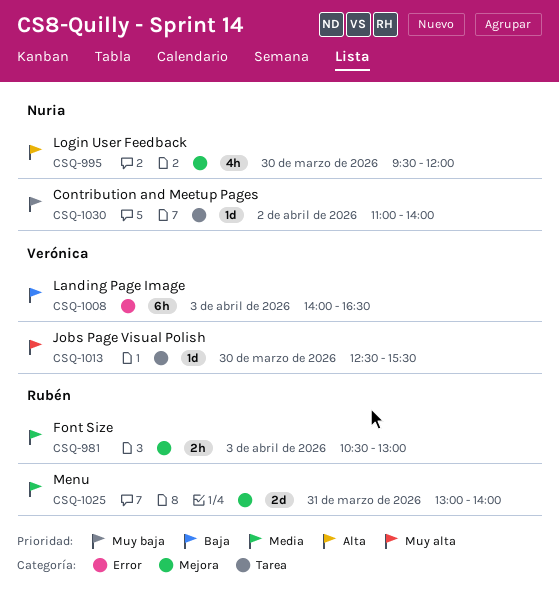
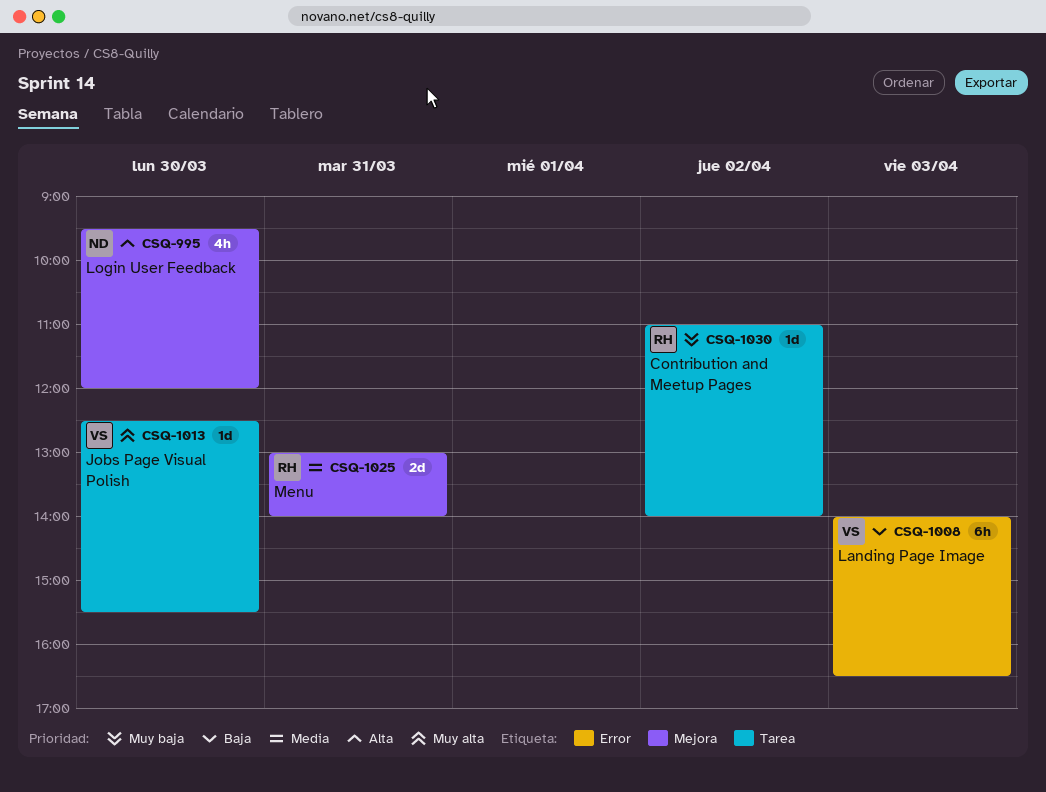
CSQ-981: present -> none
CSQ-1030, owner: Nuria -> Rubén

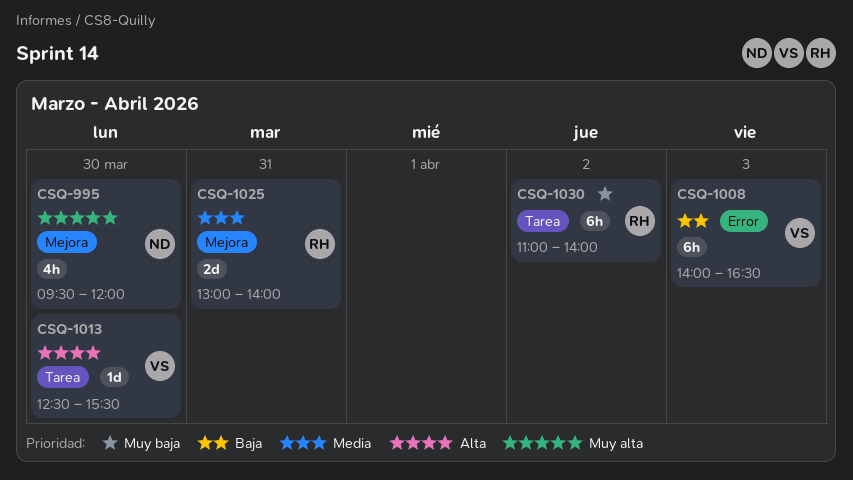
CSQ-995, priority: Alta -> Muy alta
CSQ-1013, priority: Muy alta -> Alta
CSQ-1030, estimate: 1d -> 6h

